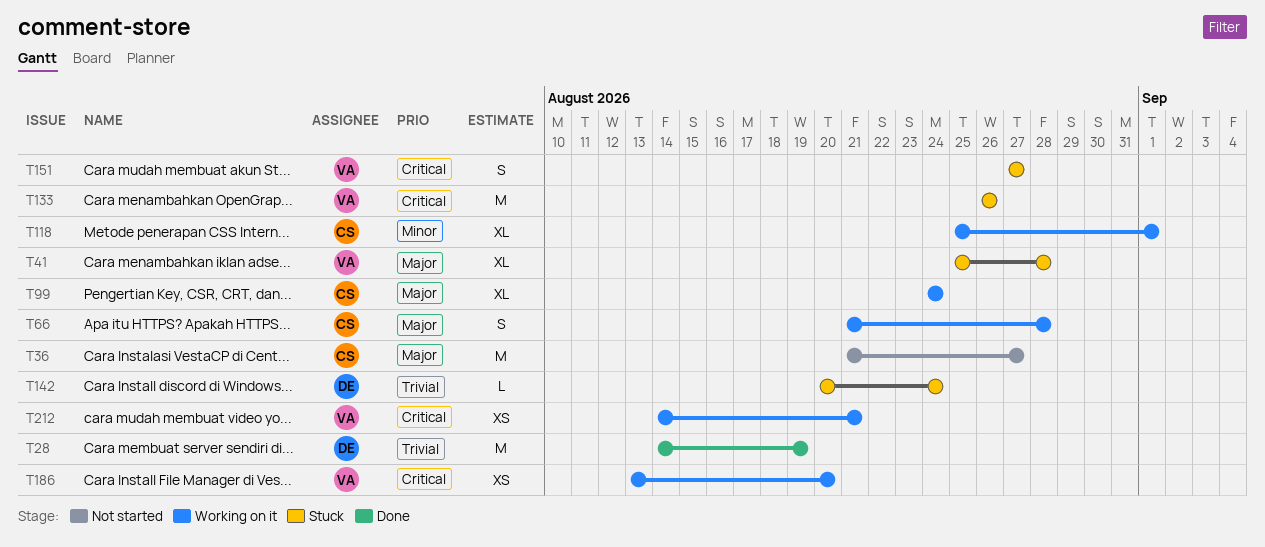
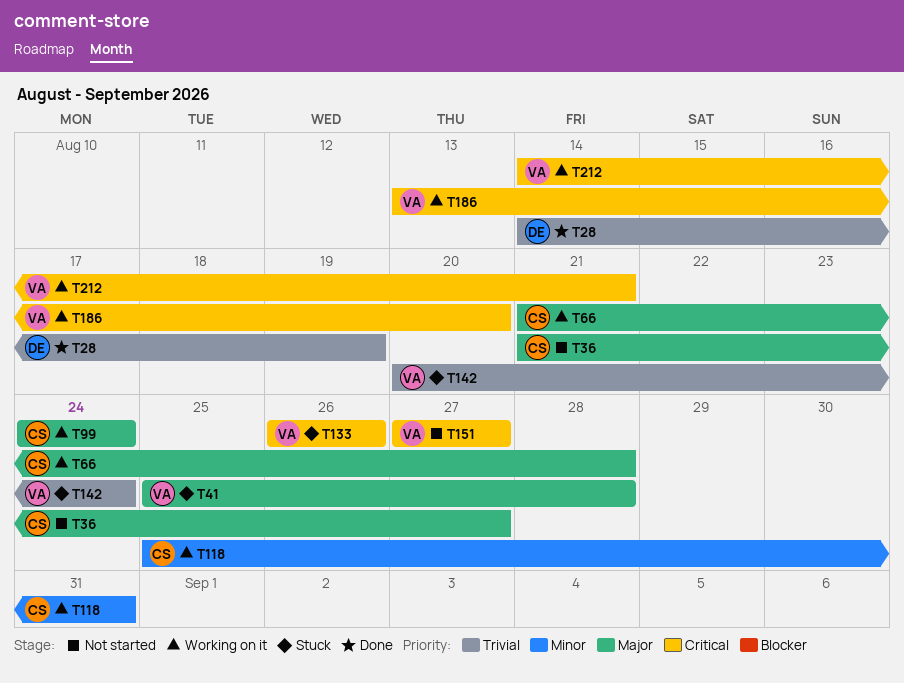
T118, due: Sep 1 -> Aug 31
T142, owner: DE -> VA
T151, status: Stuck -> Not started

